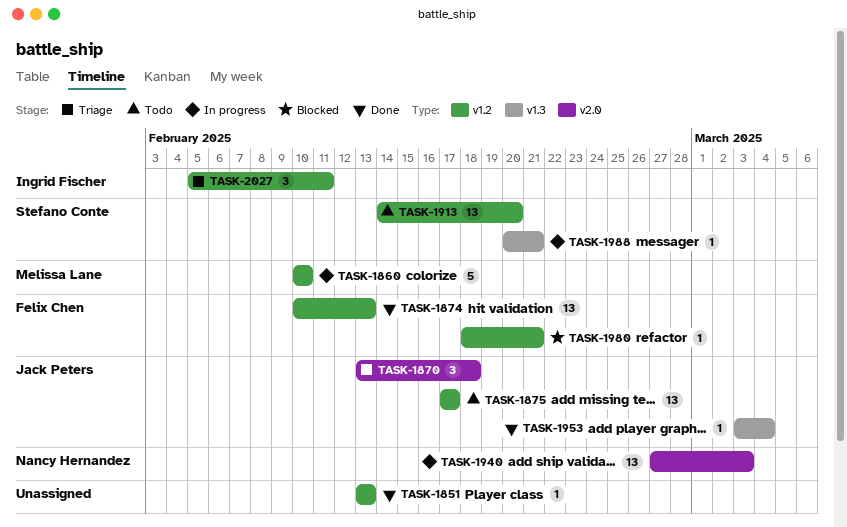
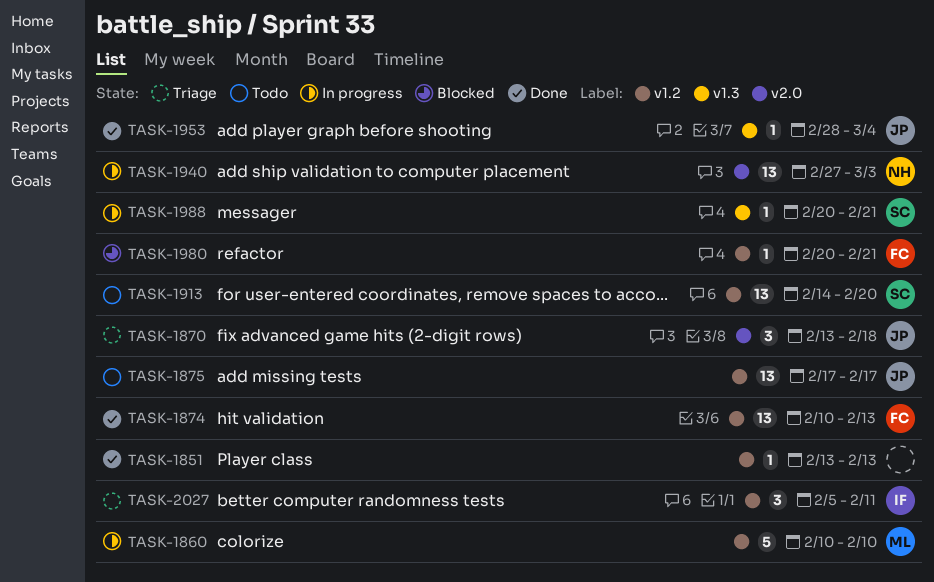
TASK-1953, start: Mar 3 -> Feb 28
TASK-1980, start: Feb 18 -> Feb 20

